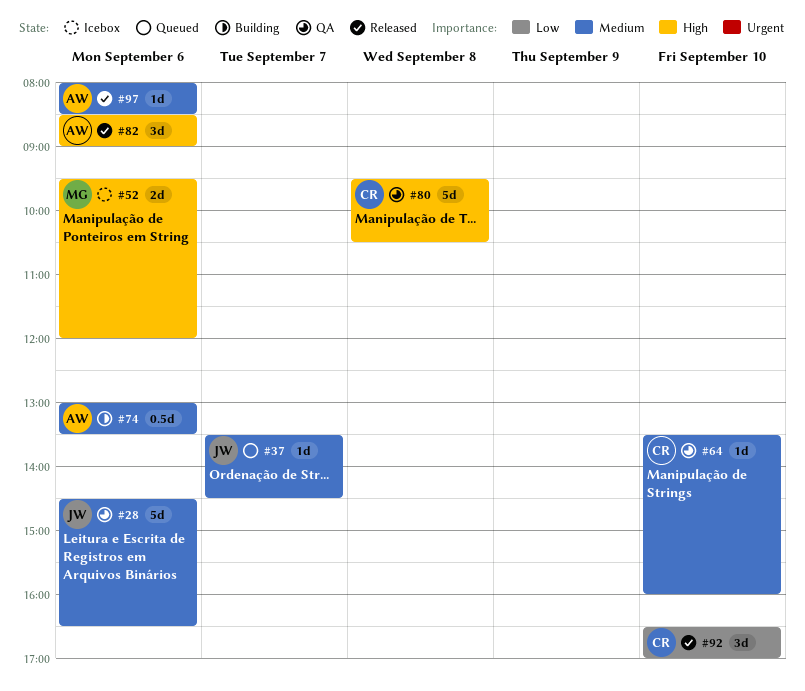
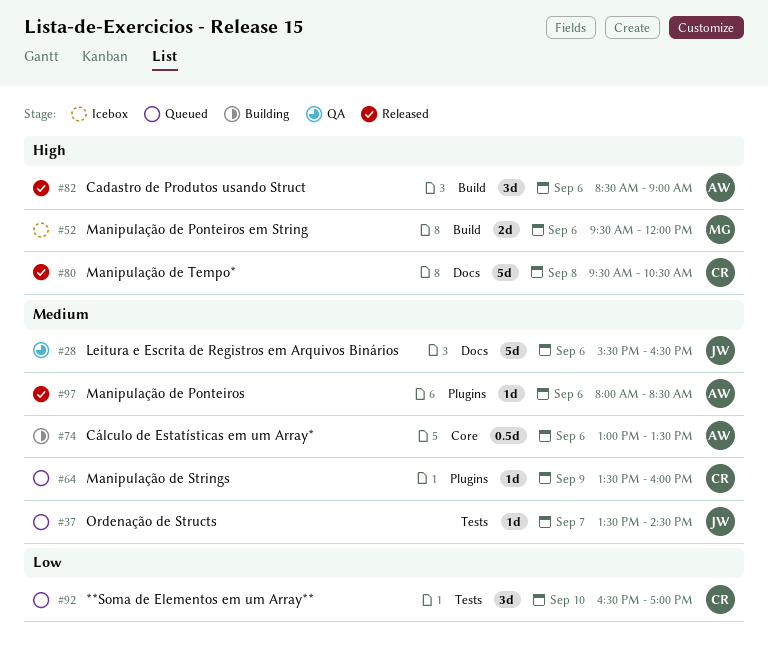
#28, begins: 14:30 -> 15:30
#64, status: QA -> Queued
#64, day: Sep 10 -> Sep 9
#80, status: QA -> Released
#92, status: Released -> Queued

